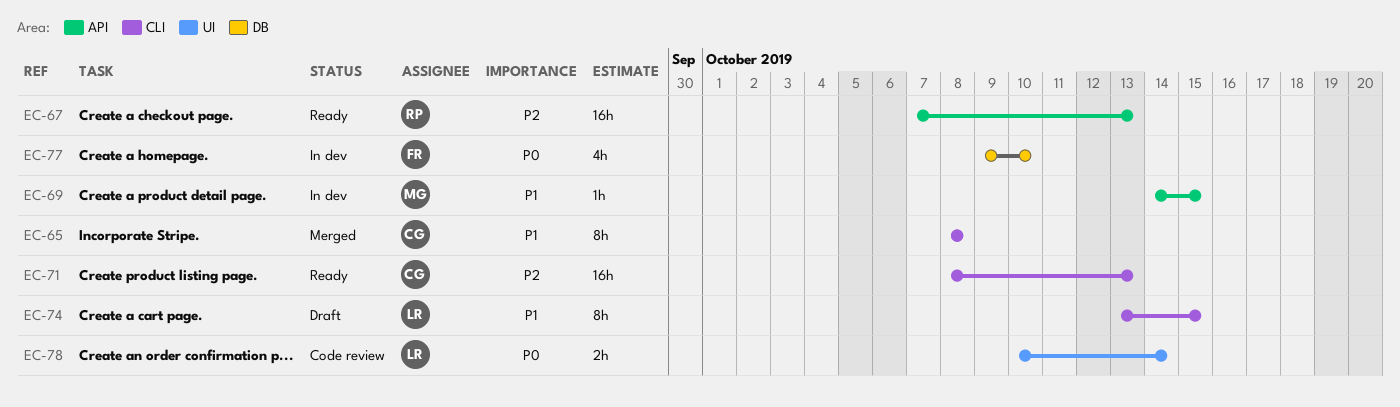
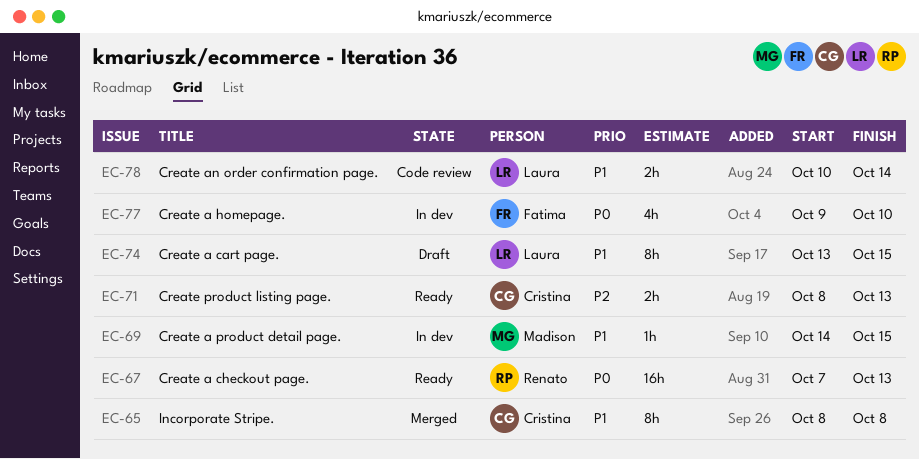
EC-67, priority: P2 -> P0
EC-71, estimate: 16h -> 2h
EC-78, priority: P0 -> P1

